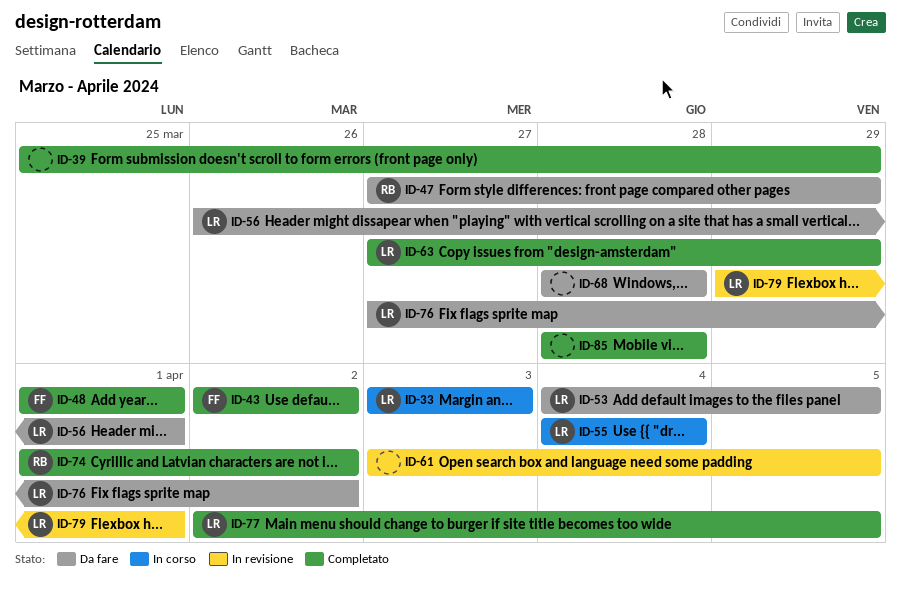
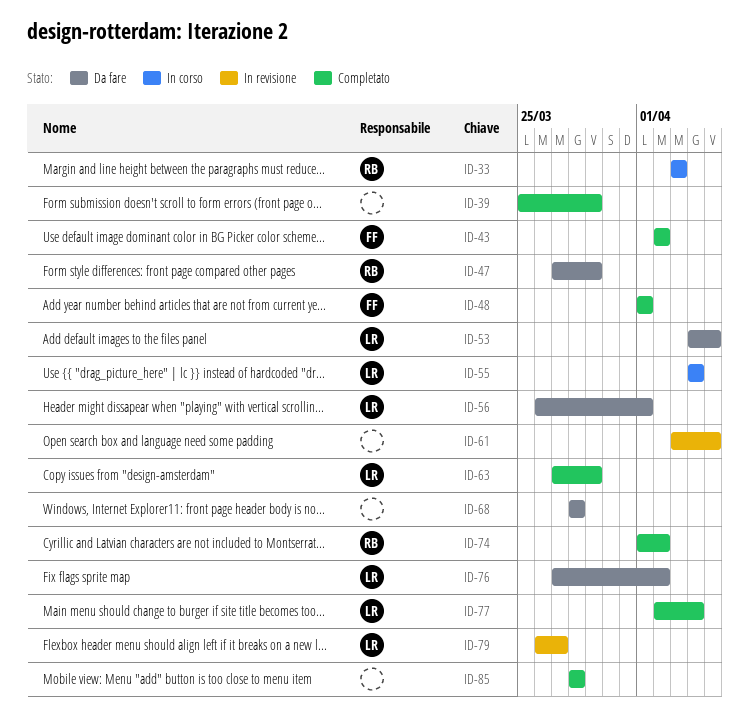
ID-33, owner: LR -> RB
ID-77, due: Apr 5 -> Apr 4
ID-79, start: Mar 29 -> Mar 26
ID-79, due: Apr 1 -> Mar 27

